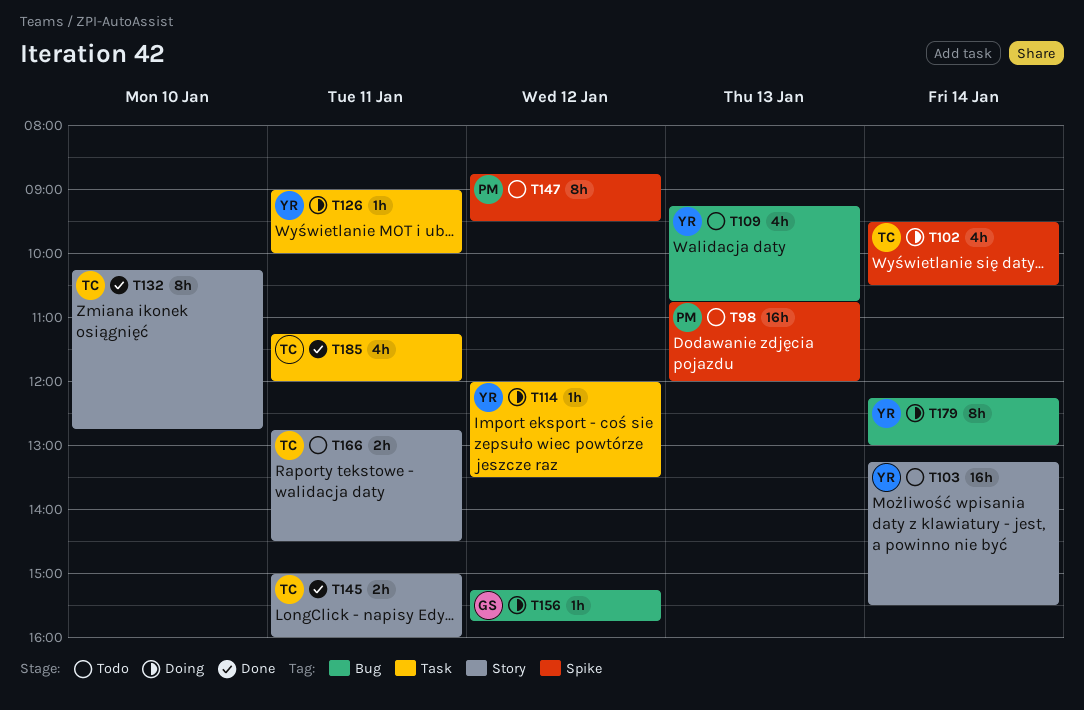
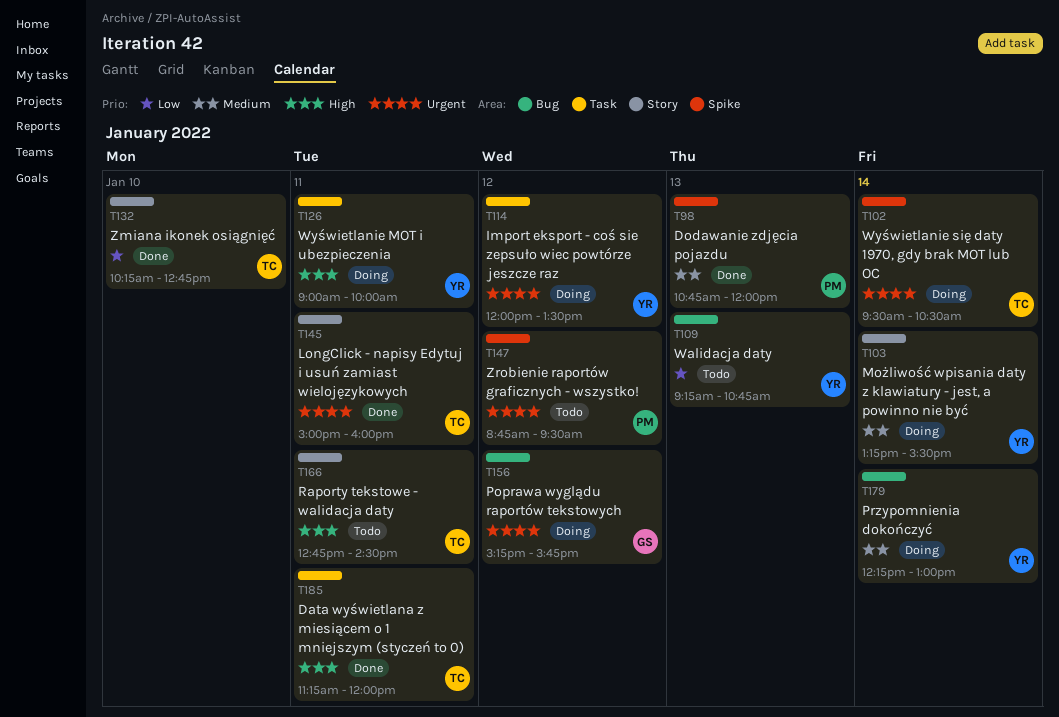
T98, status: Todo -> Done
T103, status: Todo -> Doing

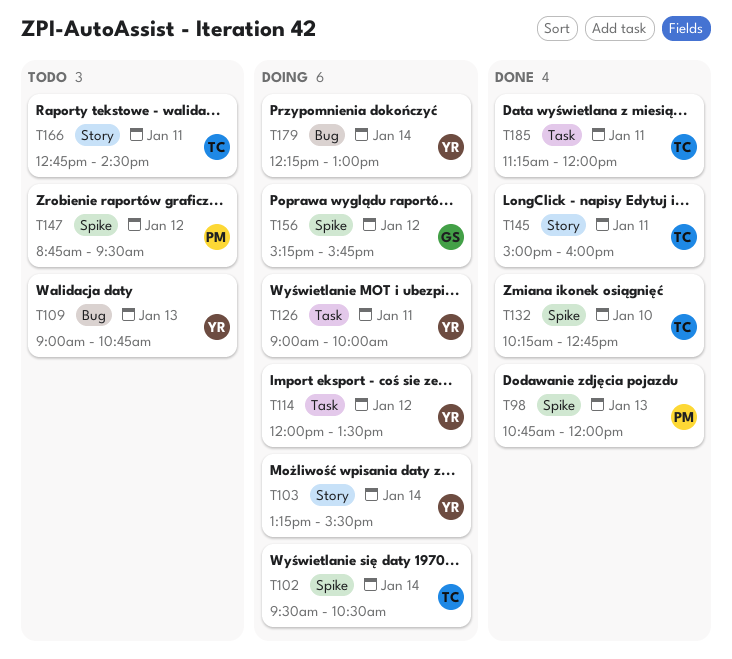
T109, begins: 09:15 -> 09:00
T132, label: Story -> Spike
T156, label: Bug -> Spike

